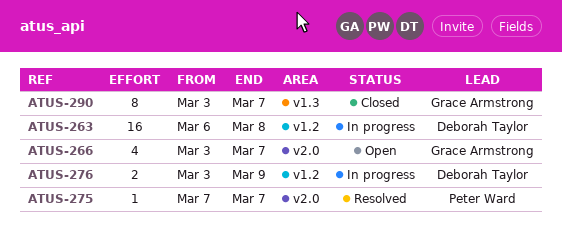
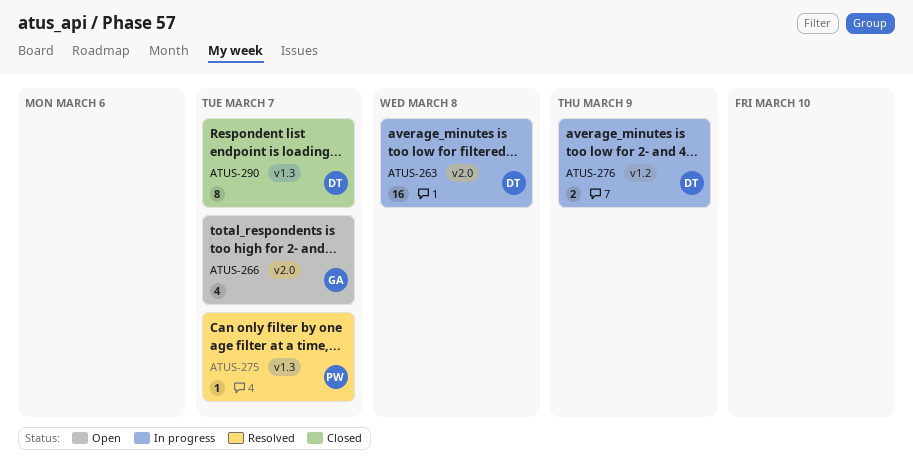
ATUS-263, label: v1.2 -> v2.0
ATUS-275, label: v2.0 -> v1.3
ATUS-290, owner: Grace Armstrong -> Deborah Taylor

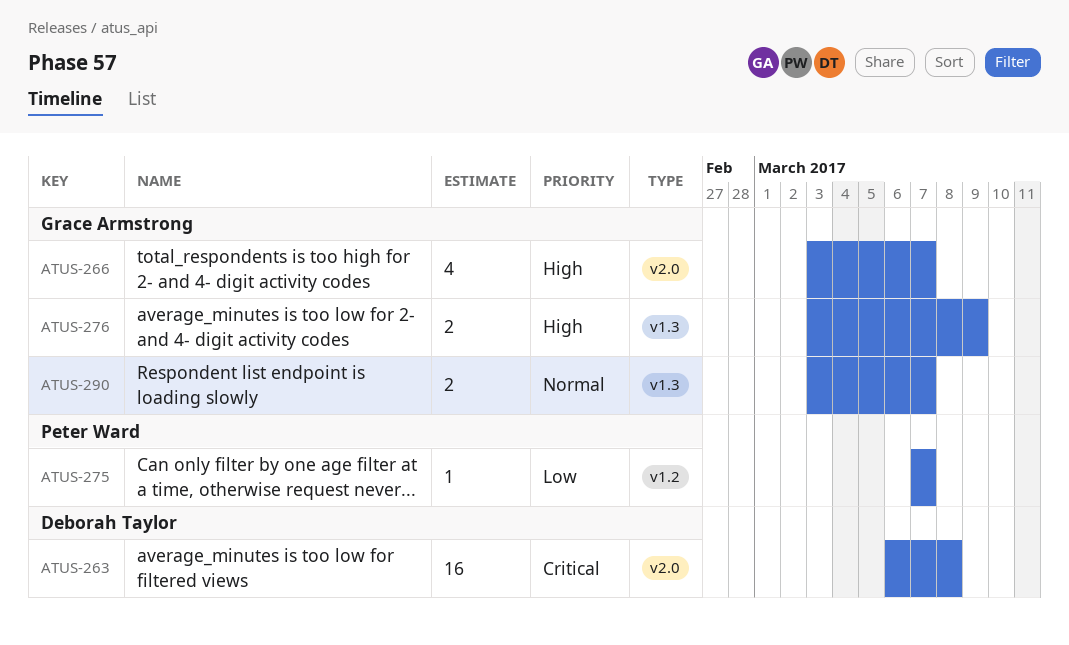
ATUS-275, label: v1.3 -> v1.2
ATUS-276, owner: Deborah Taylor -> Grace Armstrong
ATUS-276, label: v1.2 -> v1.3
ATUS-290, owner: Deborah Taylor -> Grace Armstrong
ATUS-290, estimate: 8 -> 2

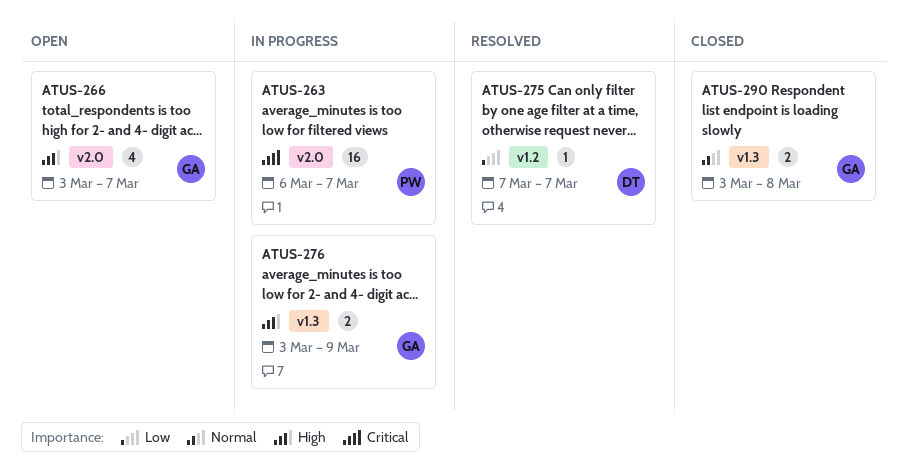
ATUS-263, owner: Deborah Taylor -> Peter Ward
ATUS-263, due: Mar 8 -> Mar 7
ATUS-275, owner: Peter Ward -> Deborah Taylor
ATUS-290, due: Mar 7 -> Mar 8

